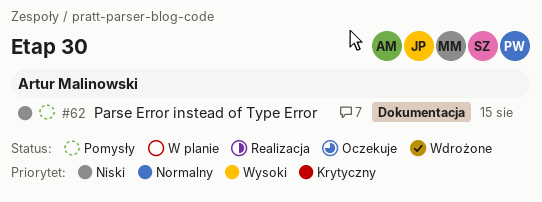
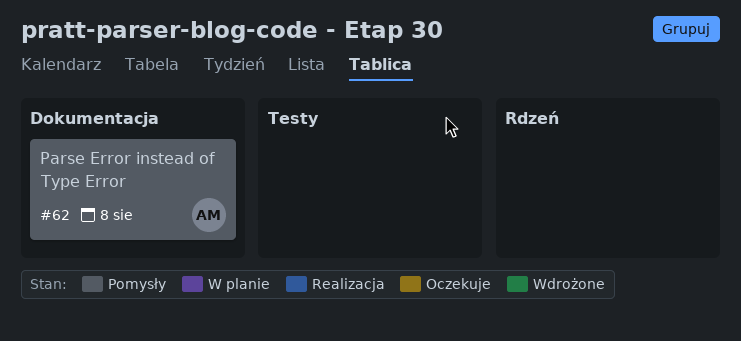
#62, due: Aug 15 -> Aug 8

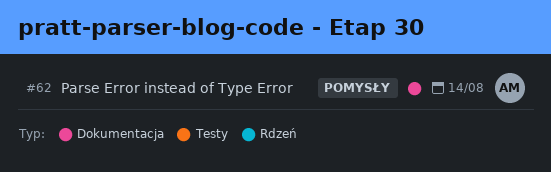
#62, due: Aug 8 -> Aug 14

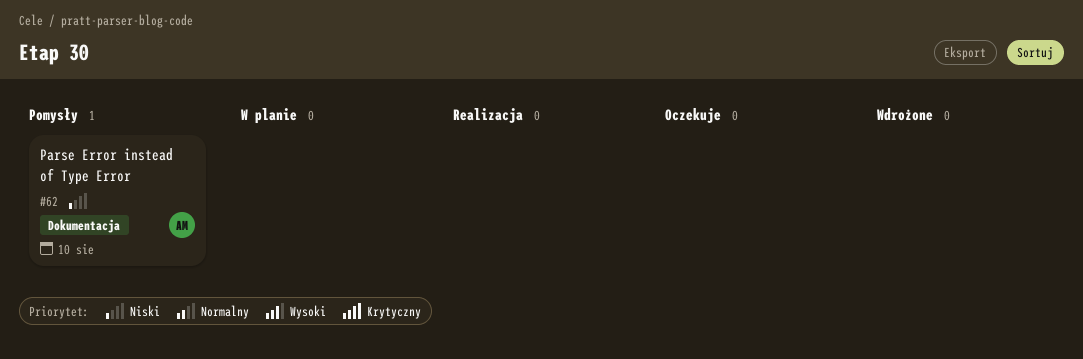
#62, due: Aug 14 -> Aug 10

